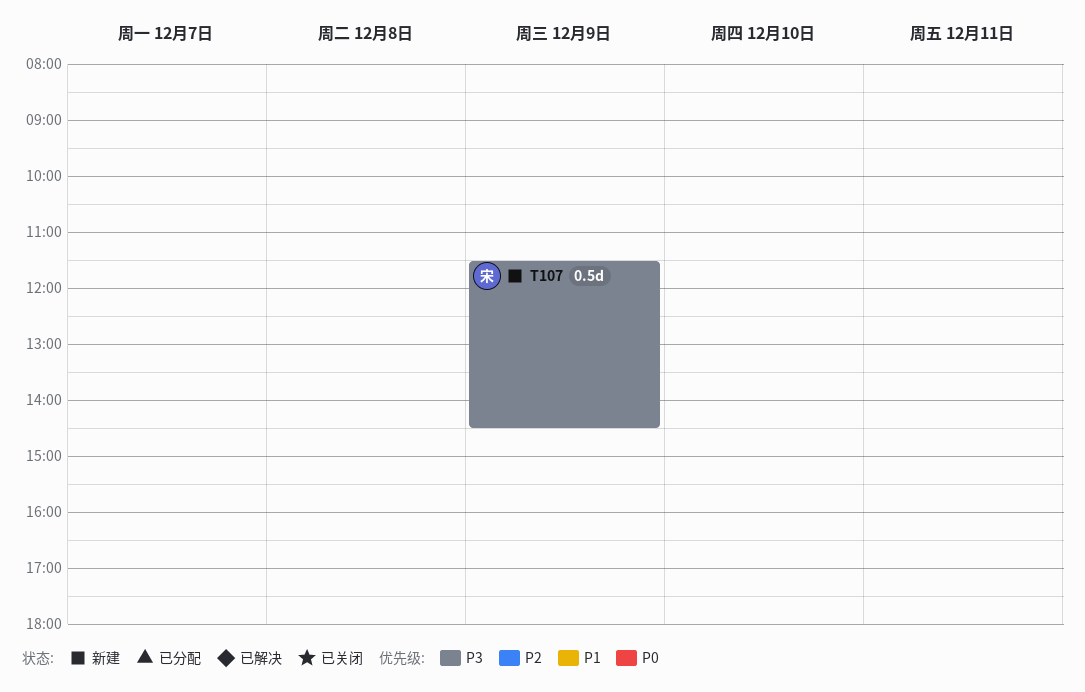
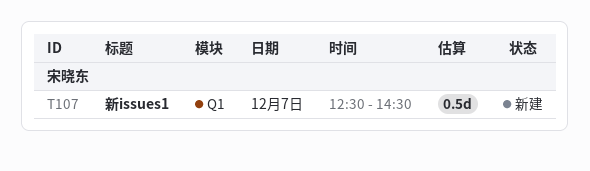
T107, day: Dec 9 -> Dec 7
T107, begins: 11:30 -> 12:30

